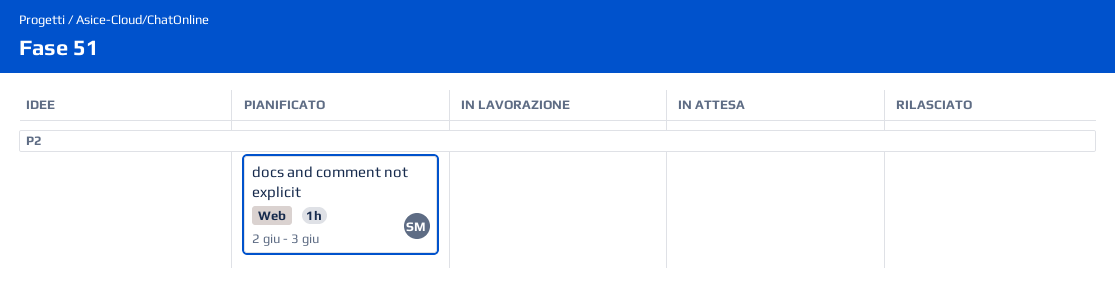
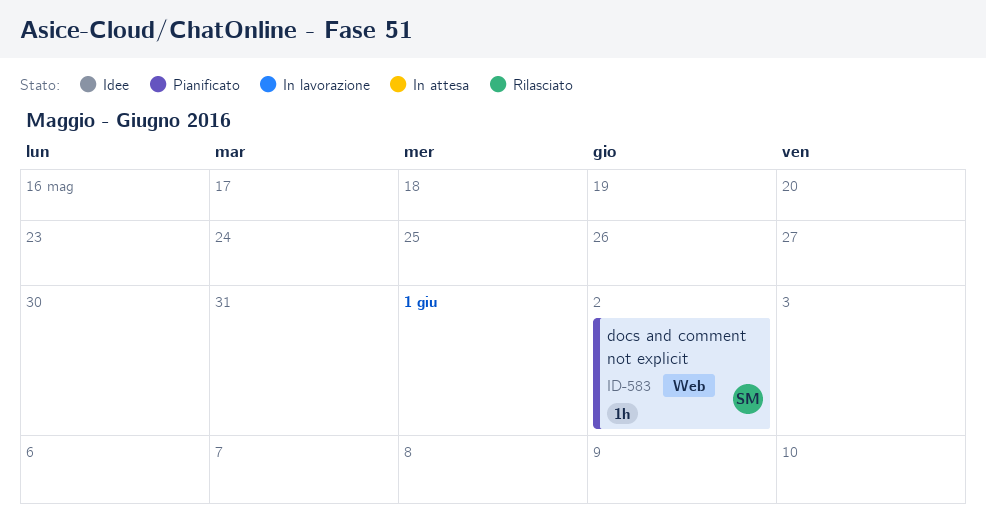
docs and comment not explicit, due: Jun 3 -> Jun 2

